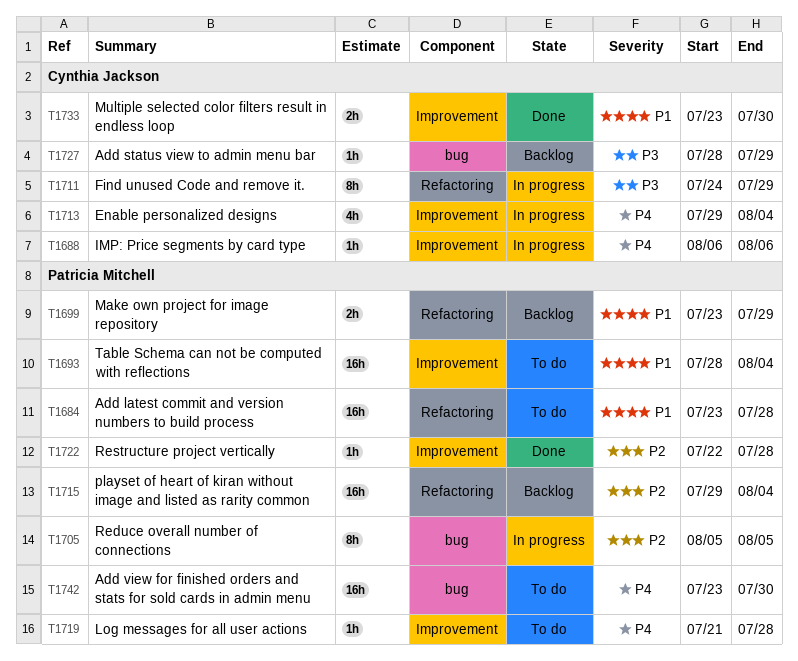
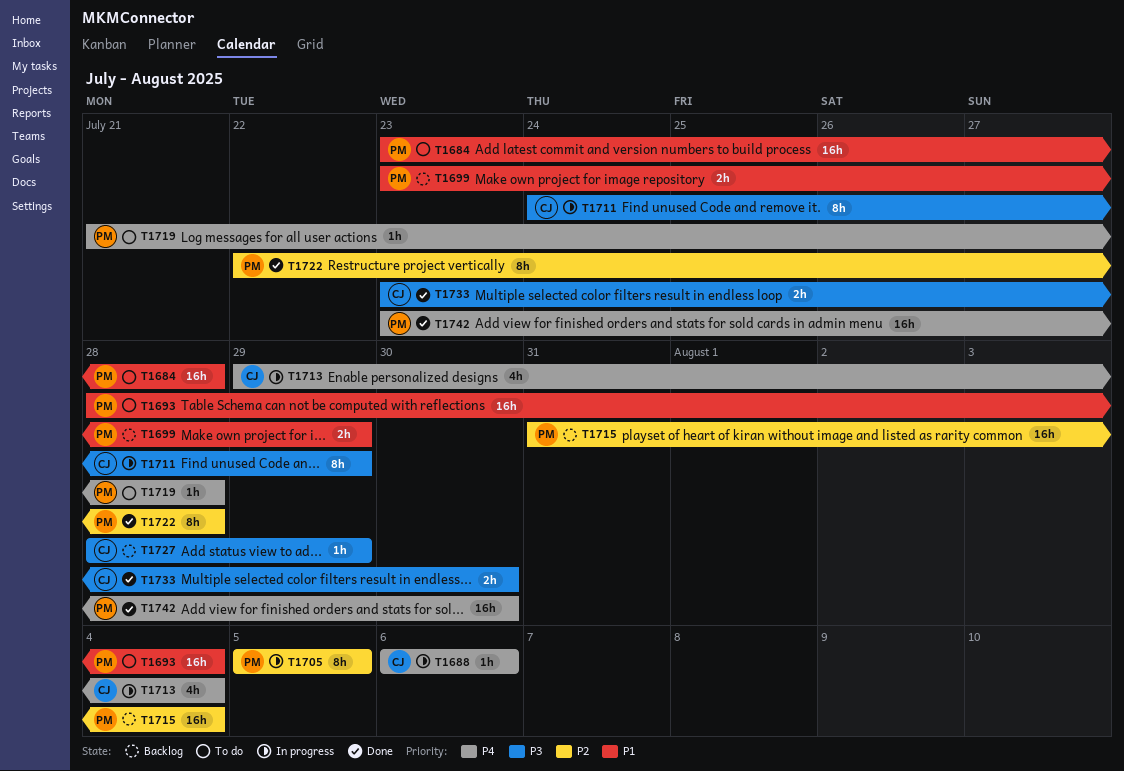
T1715, start: Jul 29 -> Jul 31
T1722, estimate: 1h -> 8h
T1733, priority: P1 -> P3
T1742, status: To do -> Done

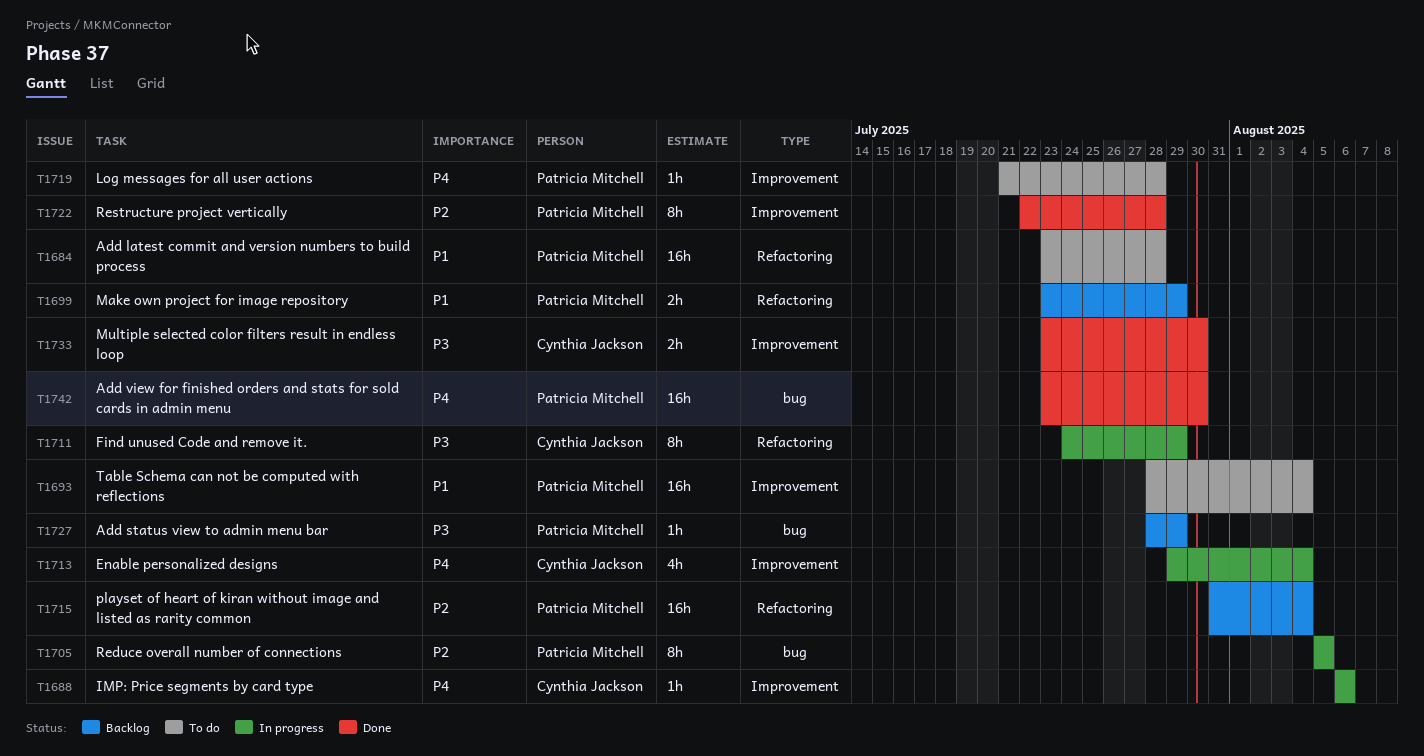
T1727, owner: Cynthia Jackson -> Patricia Mitchell

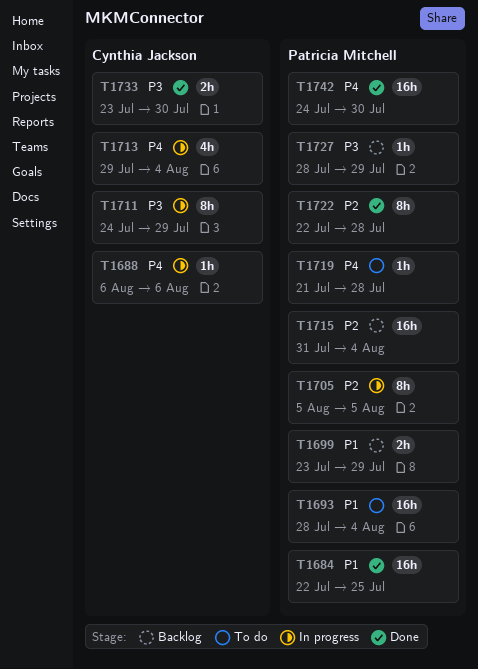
T1684, status: To do -> Done
T1684, start: Jul 23 -> Jul 22
T1684, due: Jul 28 -> Jul 25
T1742, start: Jul 23 -> Jul 24

